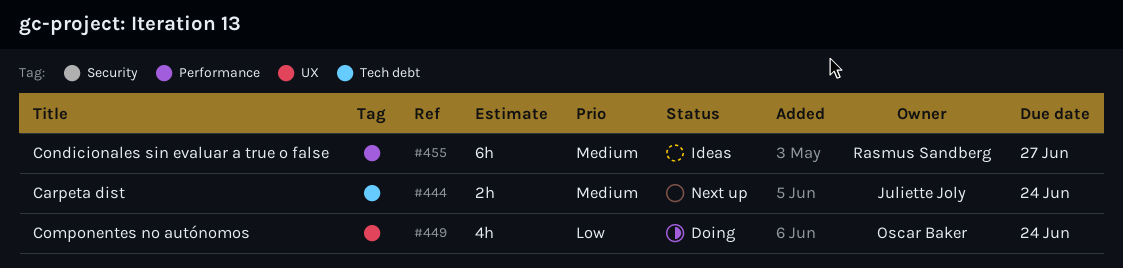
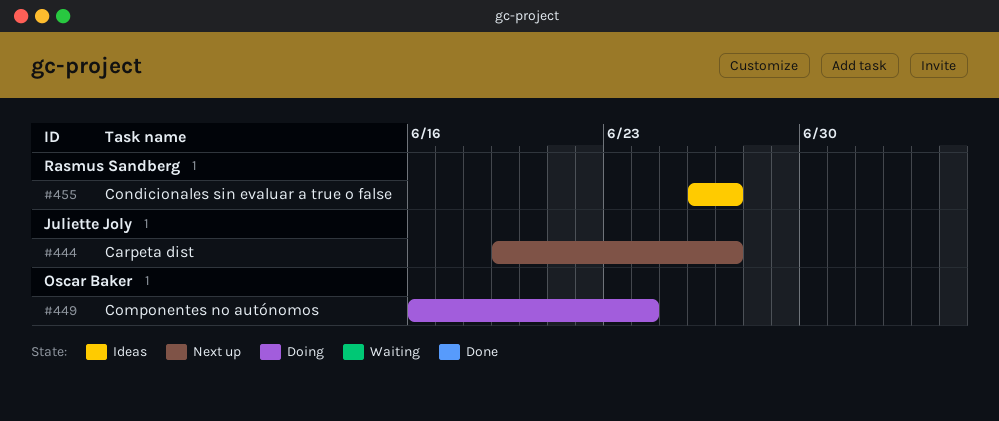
#444, due: Jun 24 -> Jun 27

